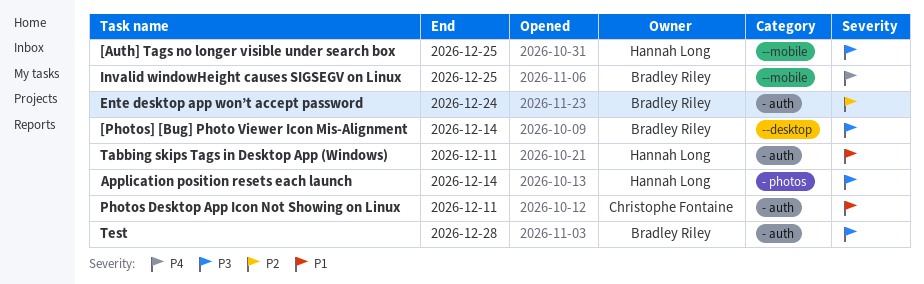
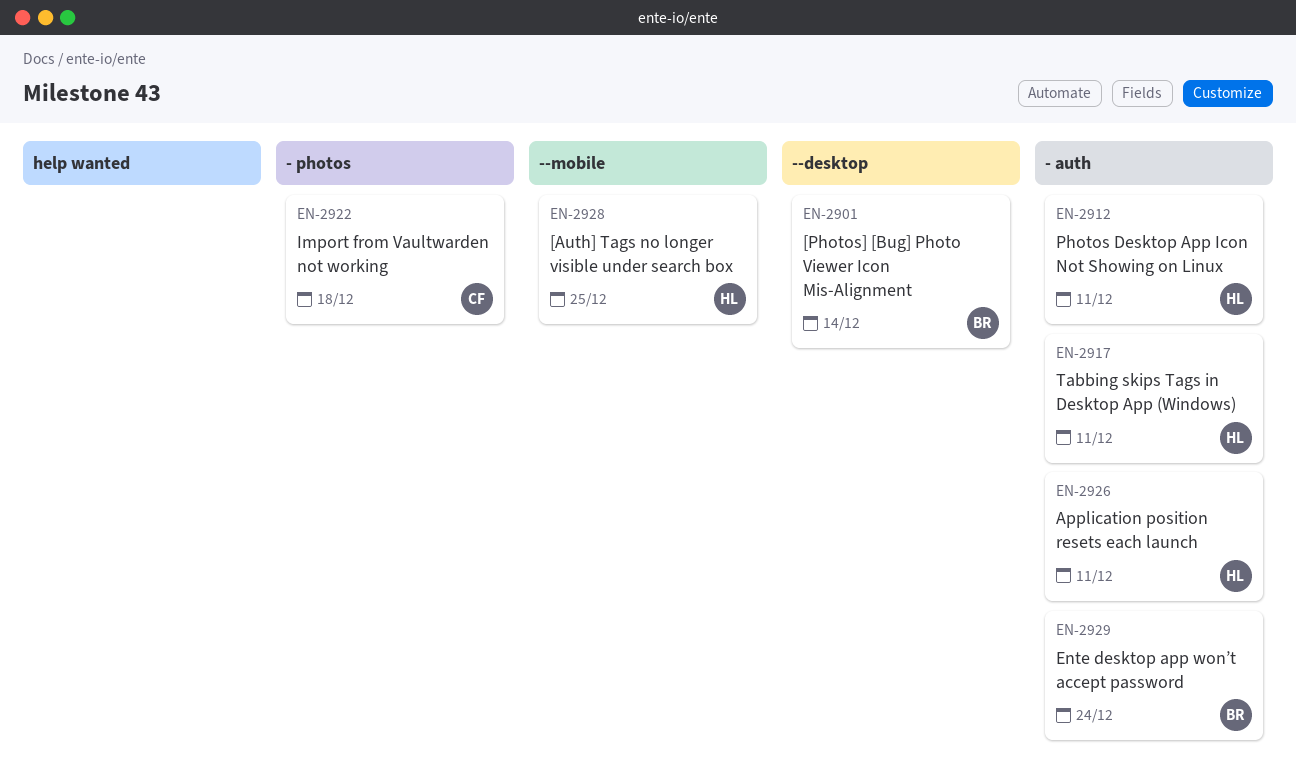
Application position resets each launch, label: - photos -> - auth
Application position resets each launch, due: Dec 14 -> Dec 11
Import from Vaultwarden not working: none -> present
Invalid windowHeight causes SIGSEGV on Linux: present -> none
Photos Desktop App Icon Not Showing on Linux, owner: Christophe Fontaine -> Hannah Long
Test: present -> none

